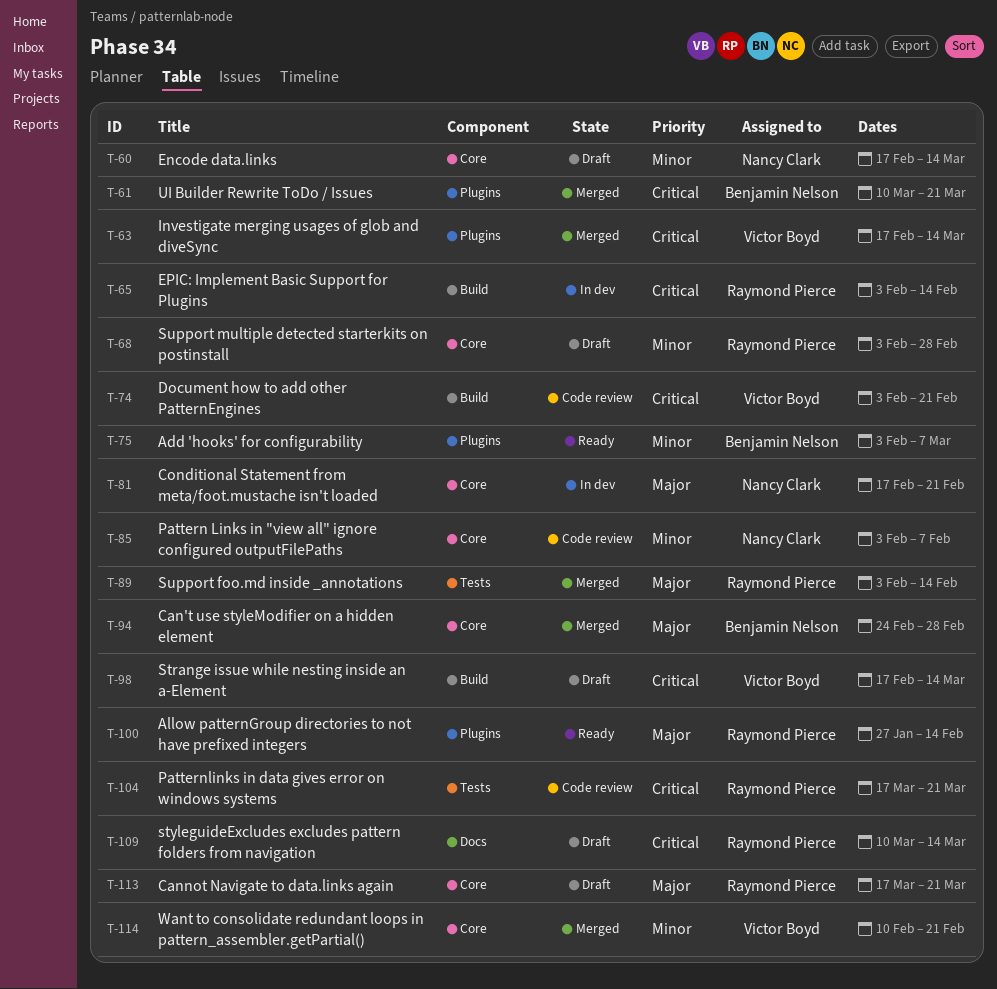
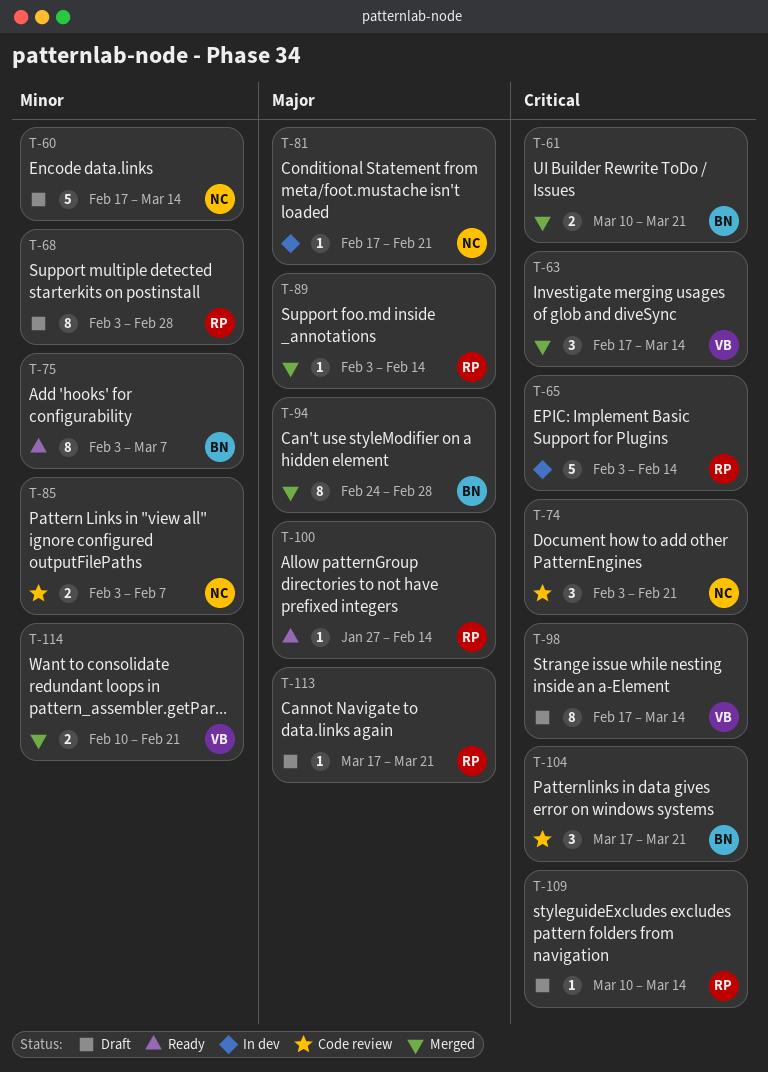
T-74, owner: Victor Boyd -> Nancy Clark
T-104, owner: Raymond Pierce -> Benjamin Nelson

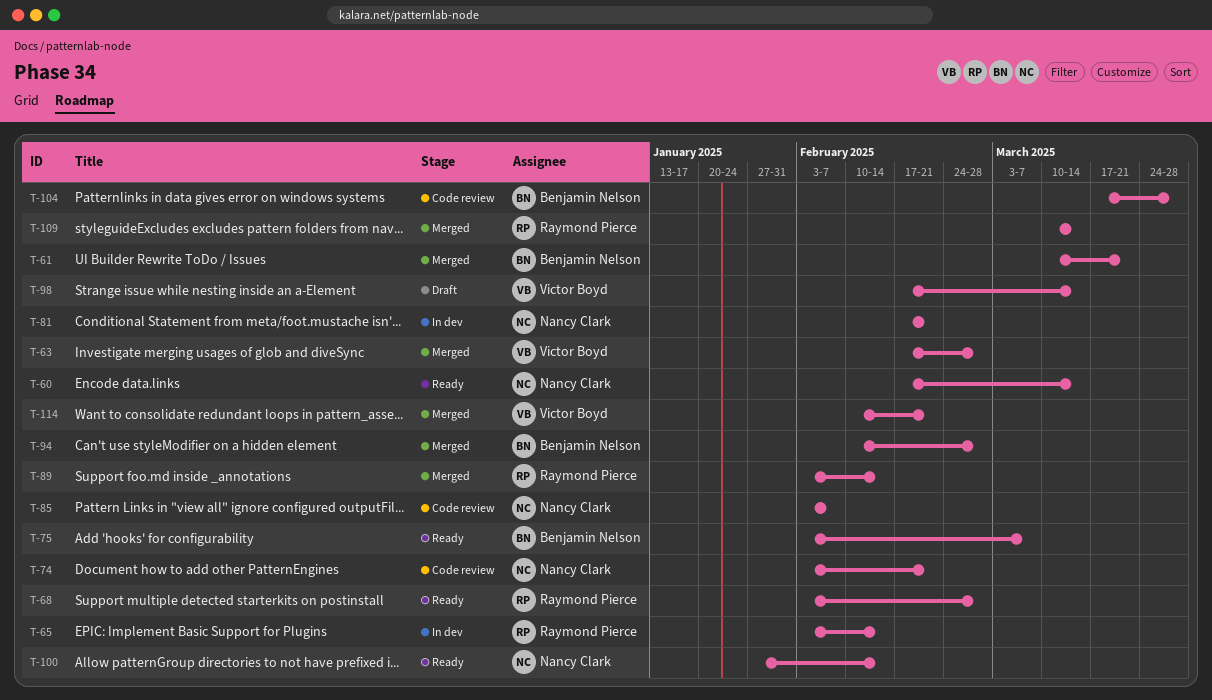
T-60, status: Draft -> Ready
T-63, due: Mar 14 -> Feb 28
T-68, status: Draft -> Ready
T-94, start: Feb 24 -> Feb 10
T-100, owner: Raymond Pierce -> Nancy Clark
T-104, due: Mar 21 -> Mar 28
T-109, status: Draft -> Merged
T-113: present -> none

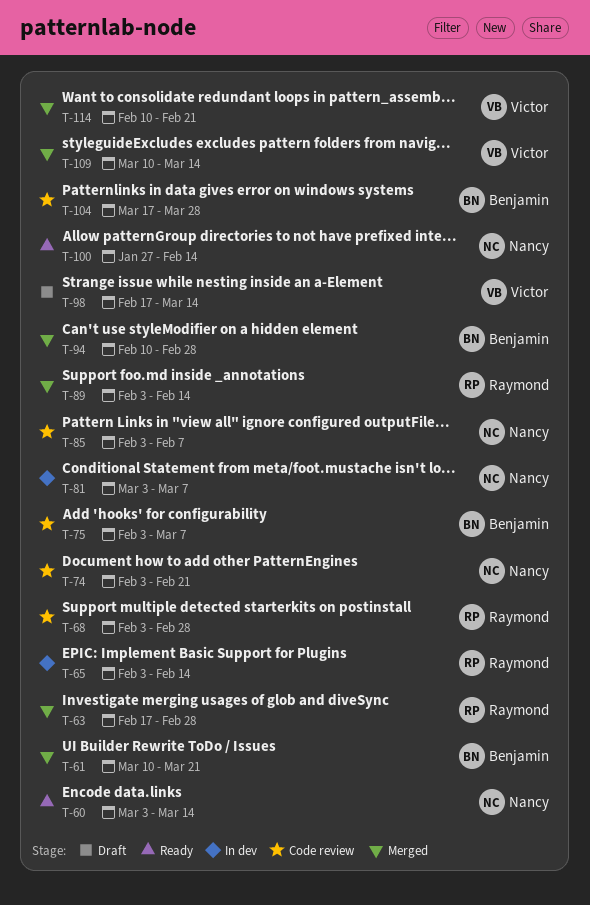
T-60, start: Feb 17 -> Mar 3
T-63, owner: Victor Boyd -> Raymond Pierce
T-68, status: Ready -> Code review
T-75, status: Ready -> Code review
T-81, start: Feb 17 -> Mar 3
T-81, due: Feb 21 -> Mar 7
T-109, owner: Raymond Pierce -> Victor Boyd

